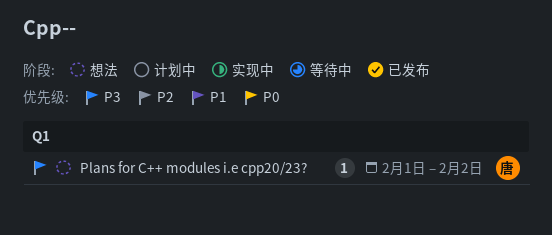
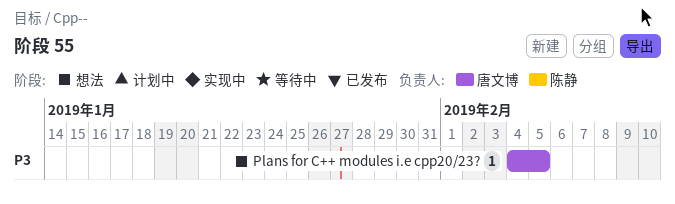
Plans for C++ modules i.e cpp20/23?, start: Feb 1 -> Feb 4
Plans for C++ modules i.e cpp20/23?, due: Feb 2 -> Feb 5

